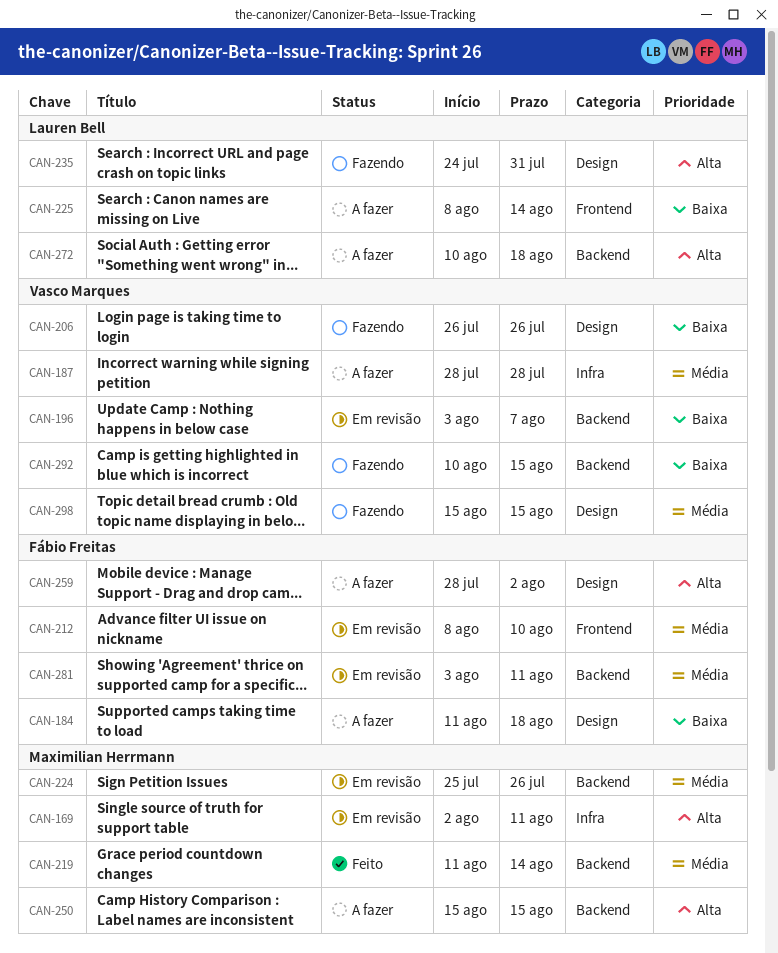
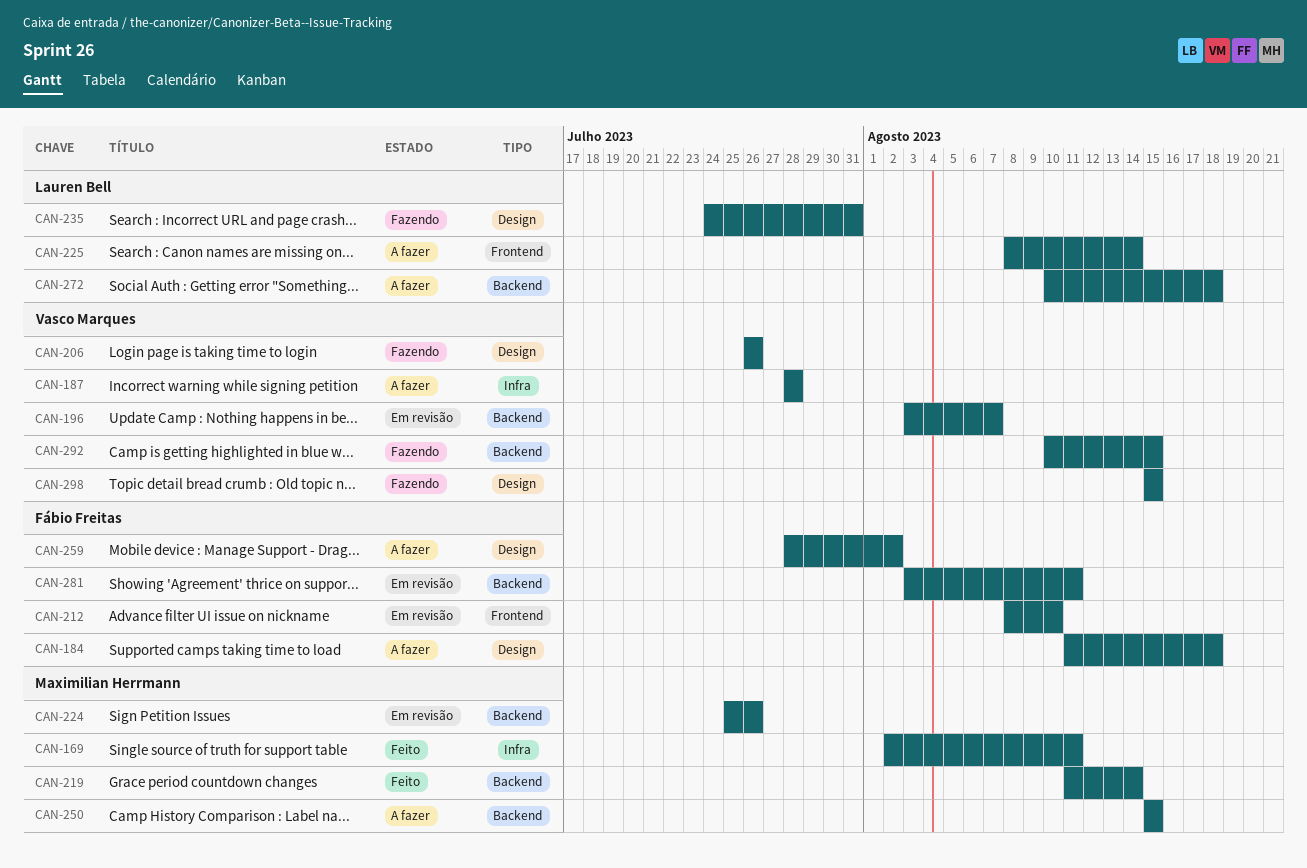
CAN-169, status: Em revisão -> Feito

